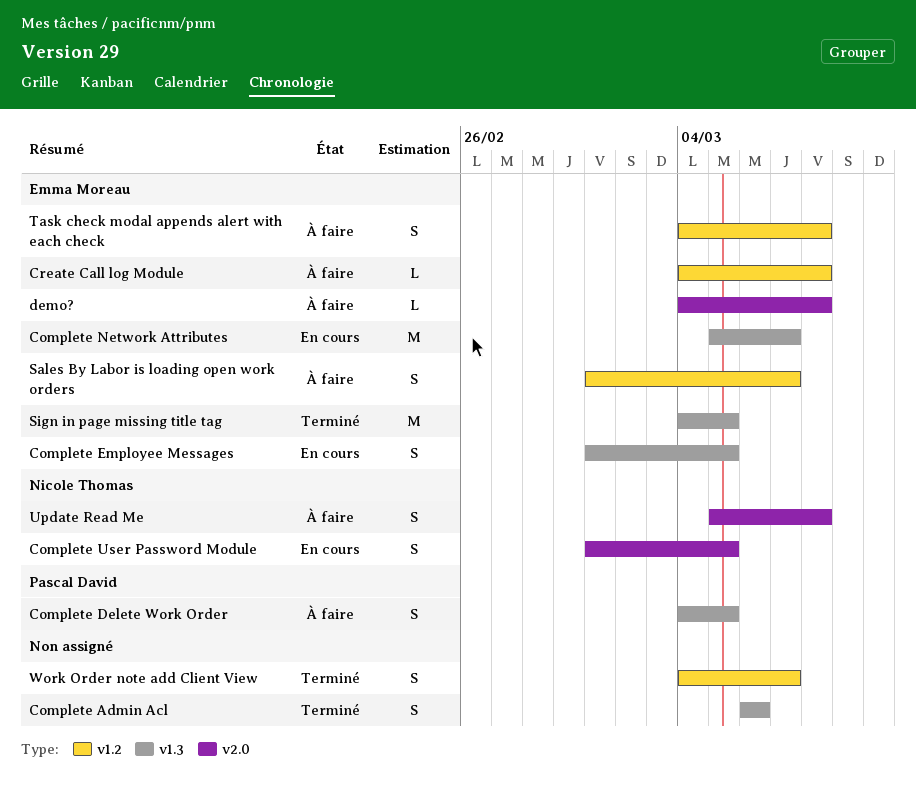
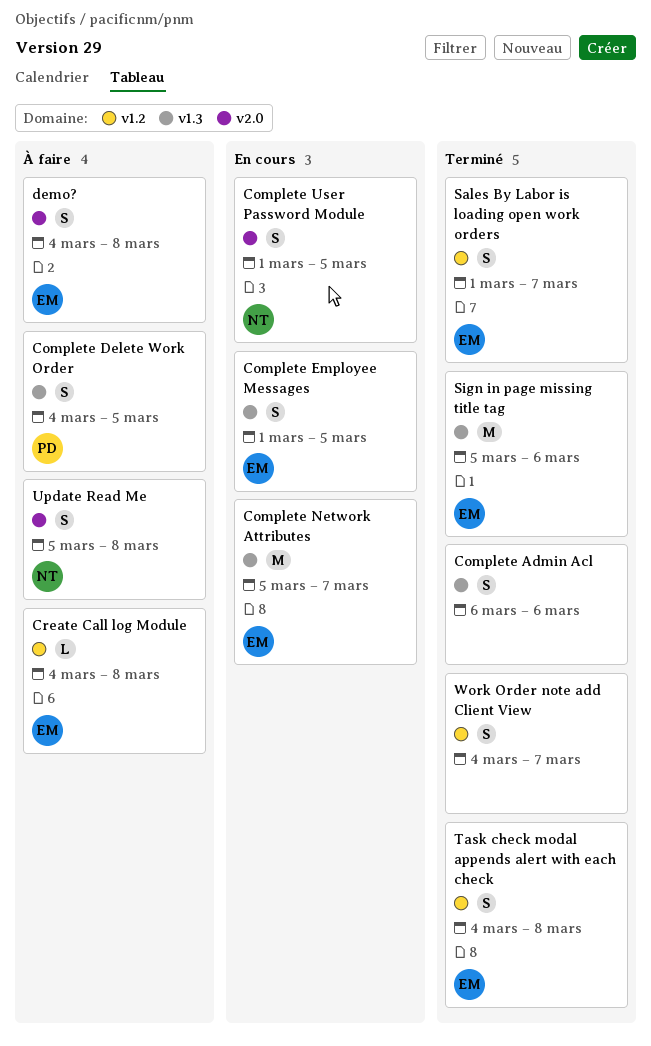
demo?, estimate: L -> S
Sales By Labor is loading open work orders, status: À faire -> Terminé
Sign in page missing title tag, start: Mar 4 -> Mar 5
Sign in page missing title tag, due: Mar 5 -> Mar 6
Task check modal appends alert with each check, status: À faire -> Terminé

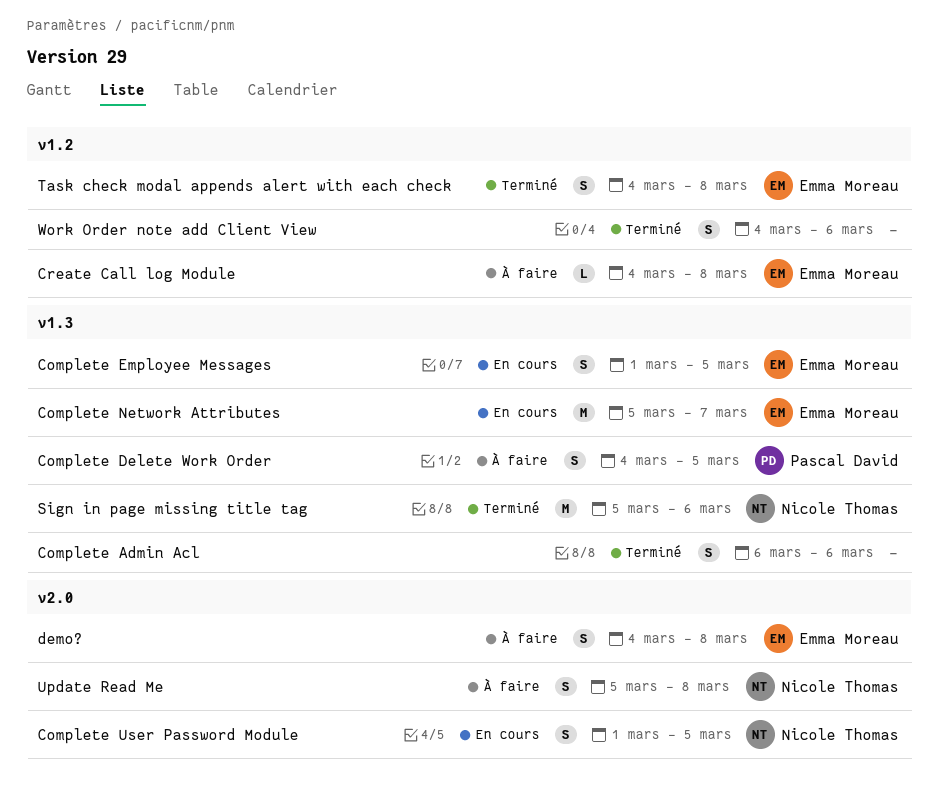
Sales By Labor is loading open work orders: present -> none
Sign in page missing title tag, owner: Emma Moreau -> Nicole Thomas
Work Order note add Client View, due: Mar 7 -> Mar 6

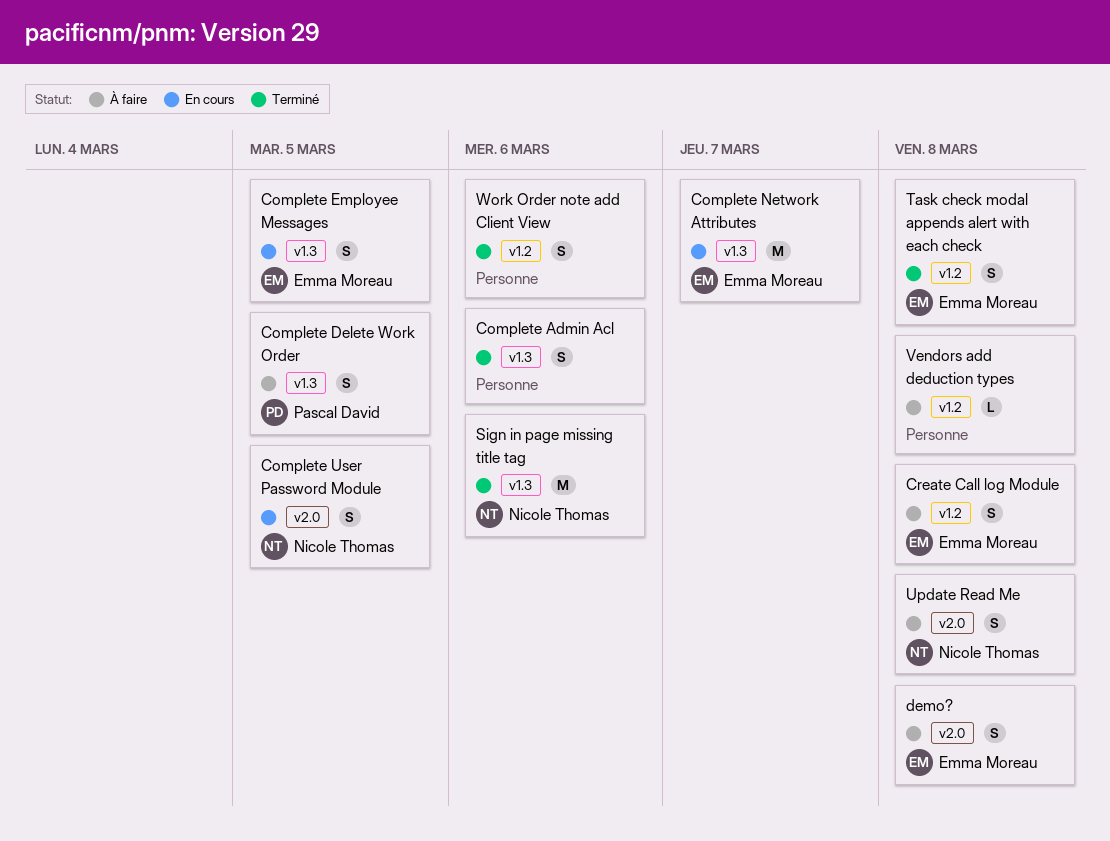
Create Call log Module, estimate: L -> S
Vendors add deduction types: none -> present

